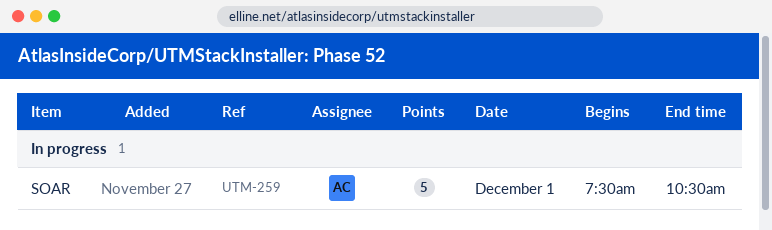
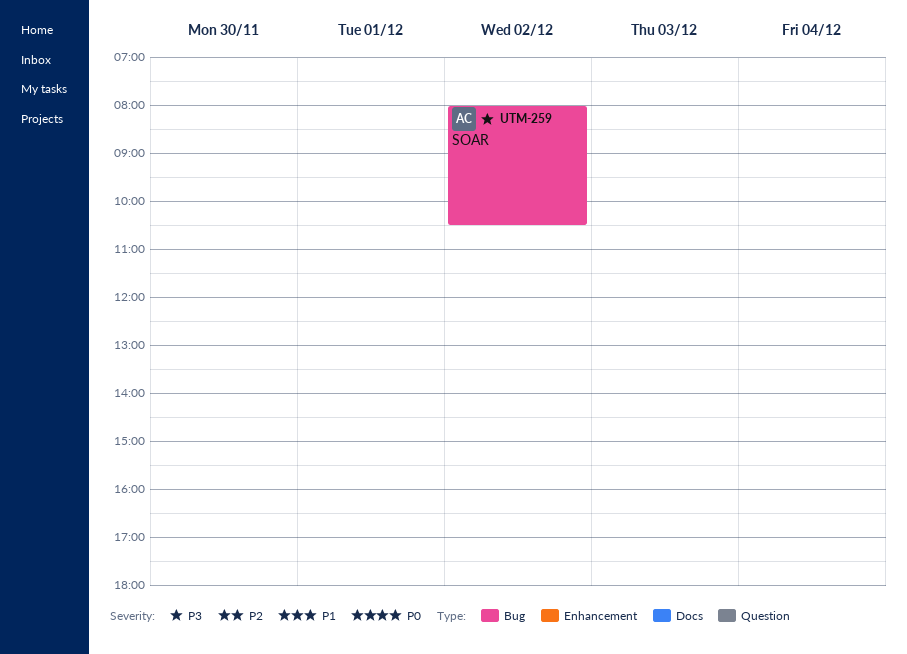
UTM-259, day: Dec 1 -> Dec 2
UTM-259, begins: 07:30 -> 08:00

